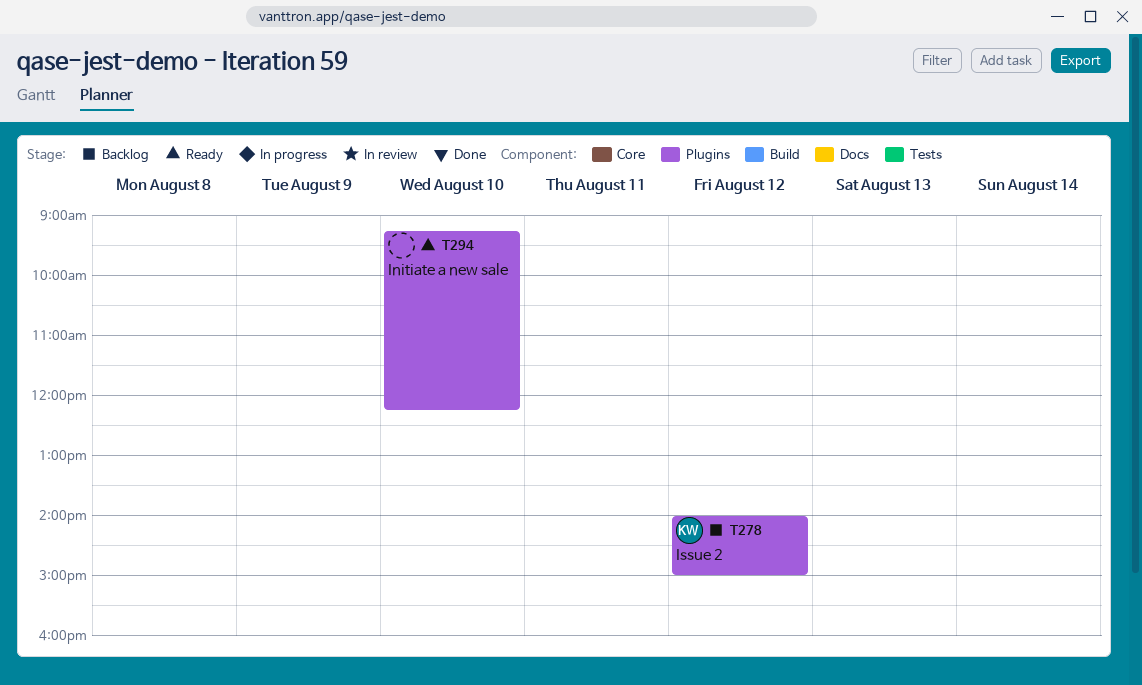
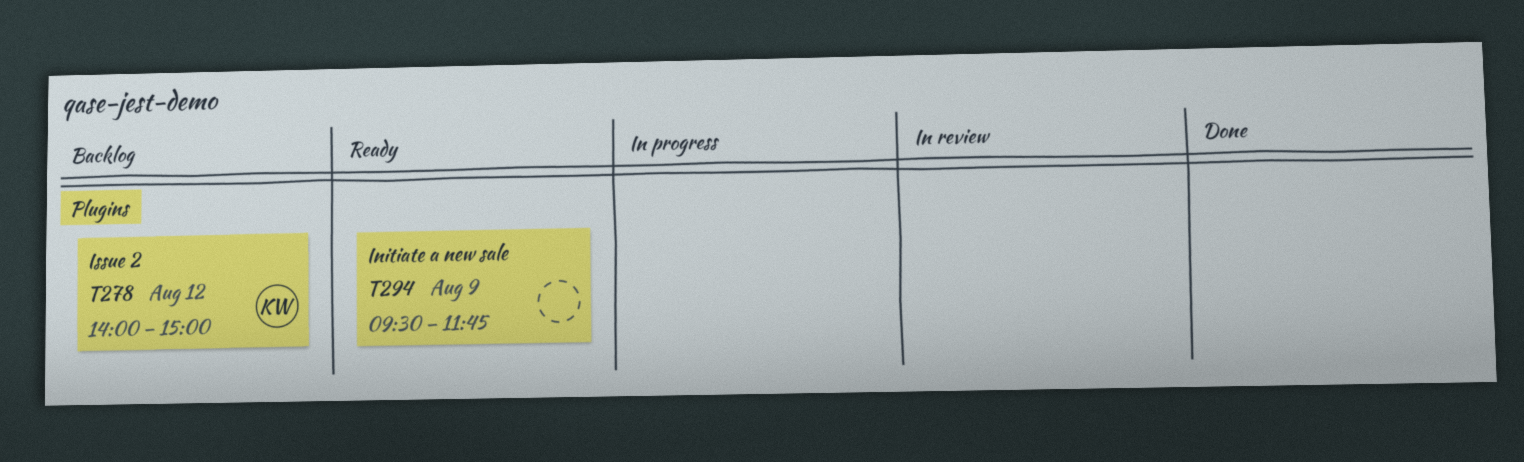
T294, day: Aug 10 -> Aug 9
T294, begins: 09:15 -> 09:30
T294, ends: 12:15 -> 11:45

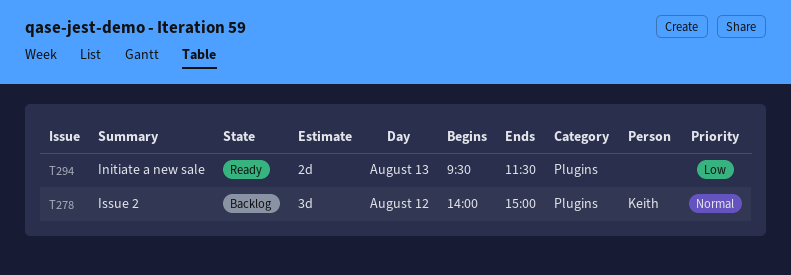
T294, day: Aug 9 -> Aug 13
T294, ends: 11:45 -> 11:30

